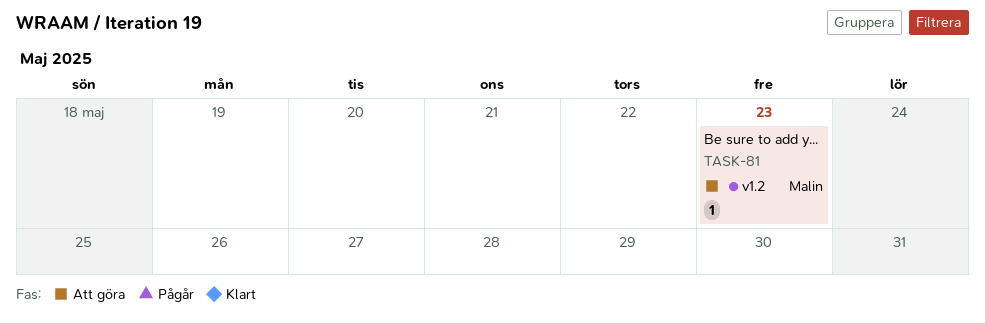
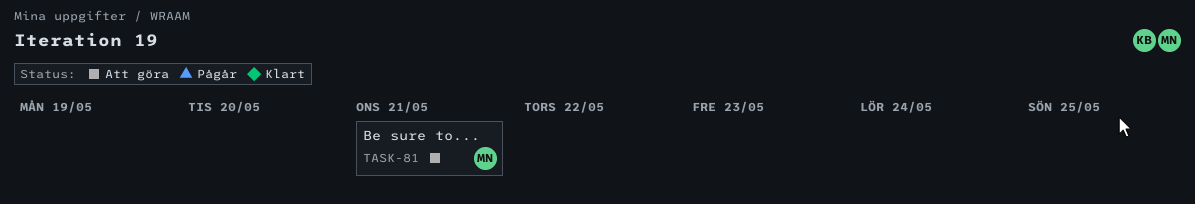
TASK-81, due: May 23 -> May 21

